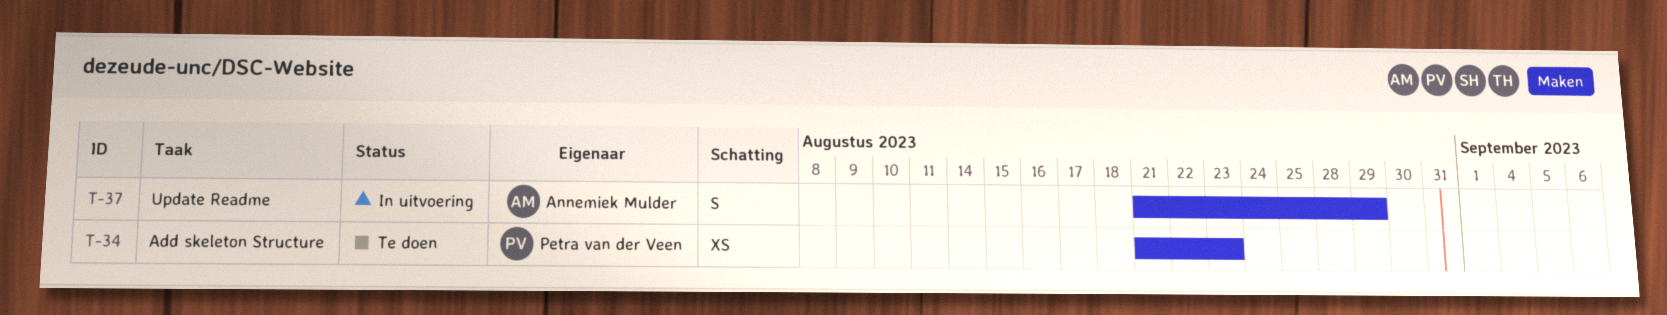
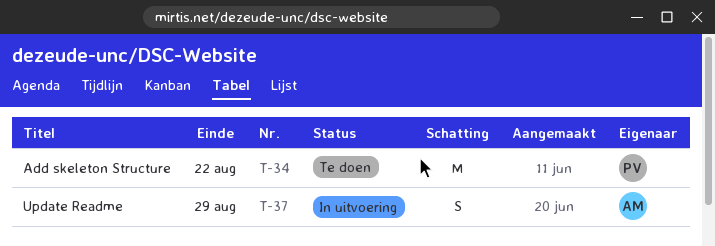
T-34, estimate: XS -> M
T-34, due: Aug 23 -> Aug 22

